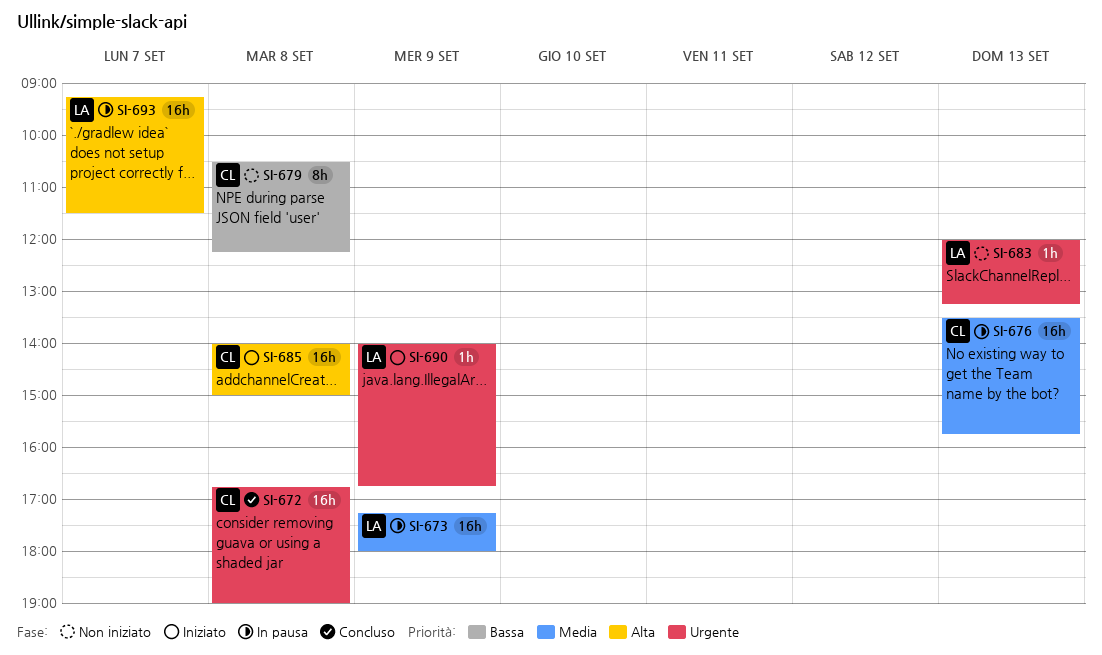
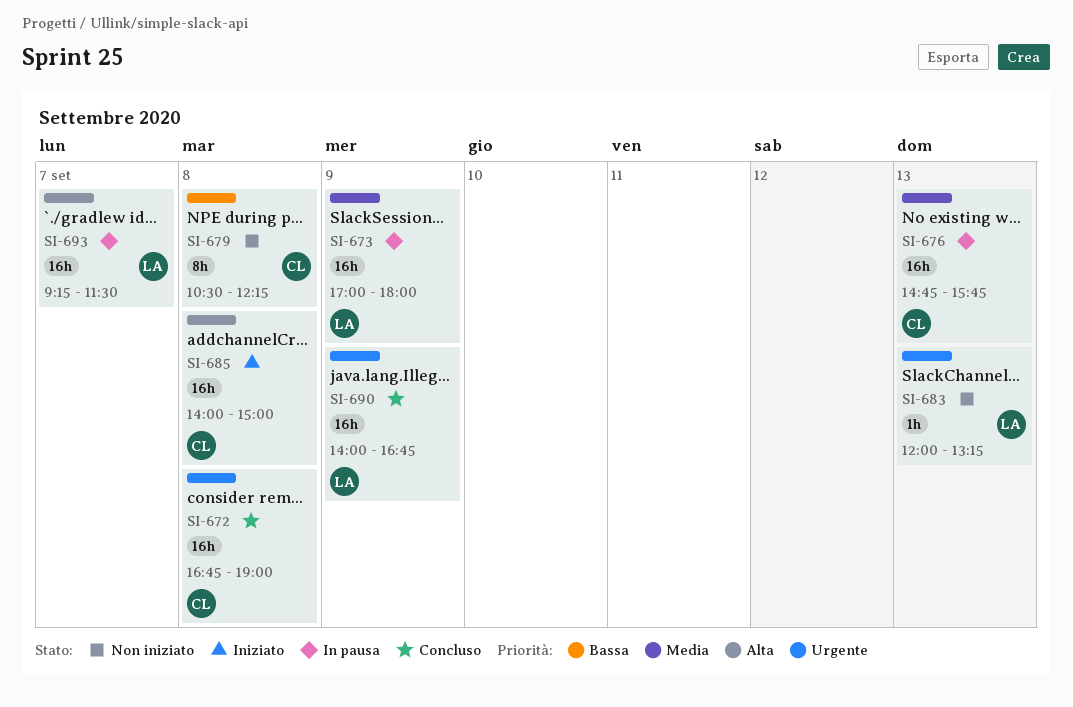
SI-673, begins: 17:15 -> 17:00
SI-676, begins: 13:30 -> 14:45
SI-690, status: Iniziato -> Concluso
SI-690, estimate: 1h -> 16h

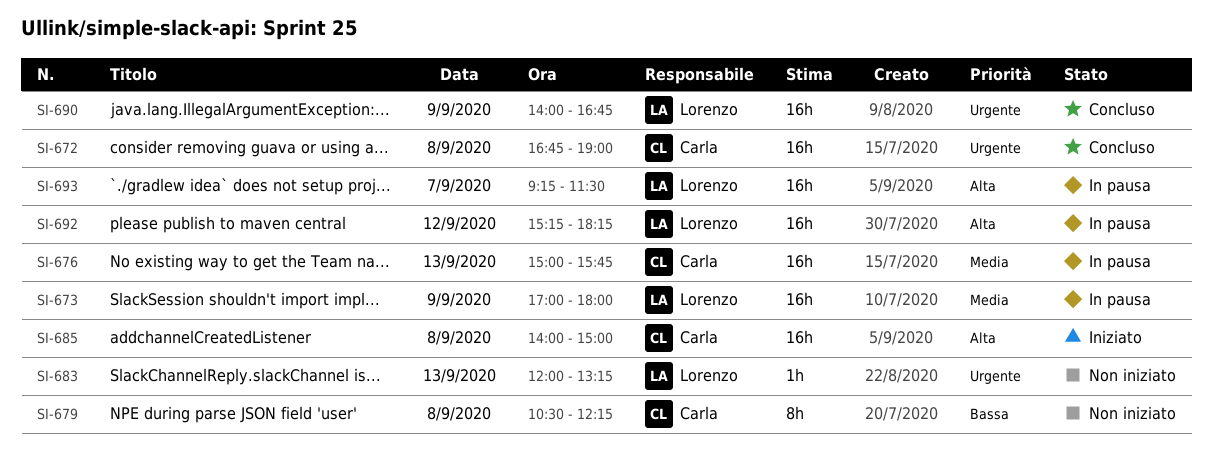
SI-676, begins: 14:45 -> 15:00
SI-692: none -> present

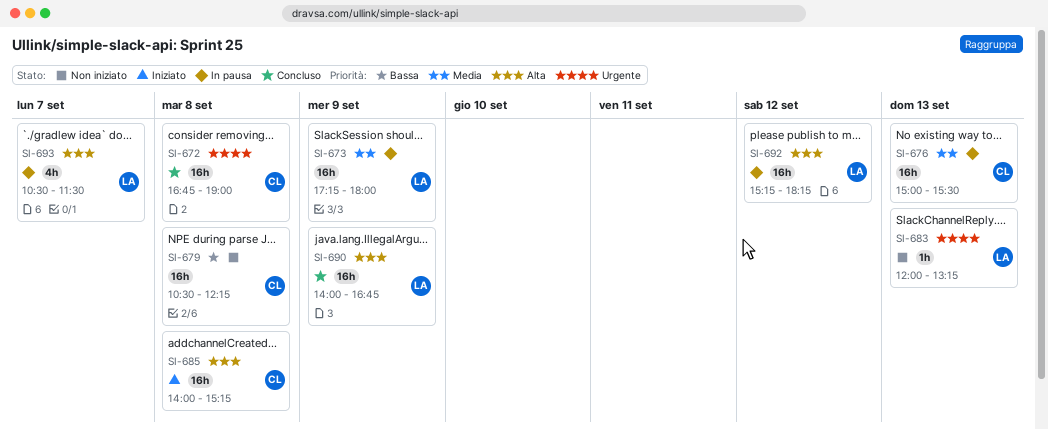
SI-673, begins: 17:00 -> 17:15
SI-676, ends: 15:45 -> 15:30
SI-679, estimate: 8h -> 16h
SI-685, ends: 15:00 -> 15:15
SI-690, priority: Urgente -> Alta
SI-693, estimate: 16h -> 4h
SI-693, begins: 09:15 -> 10:30

